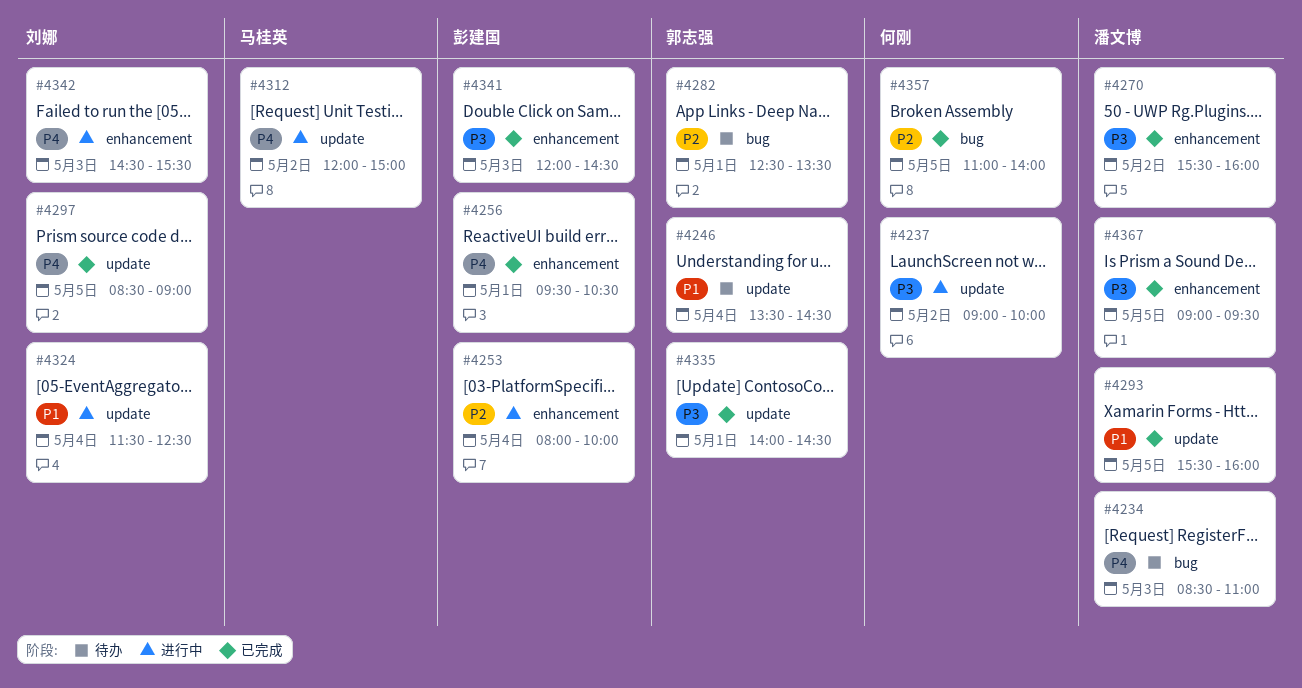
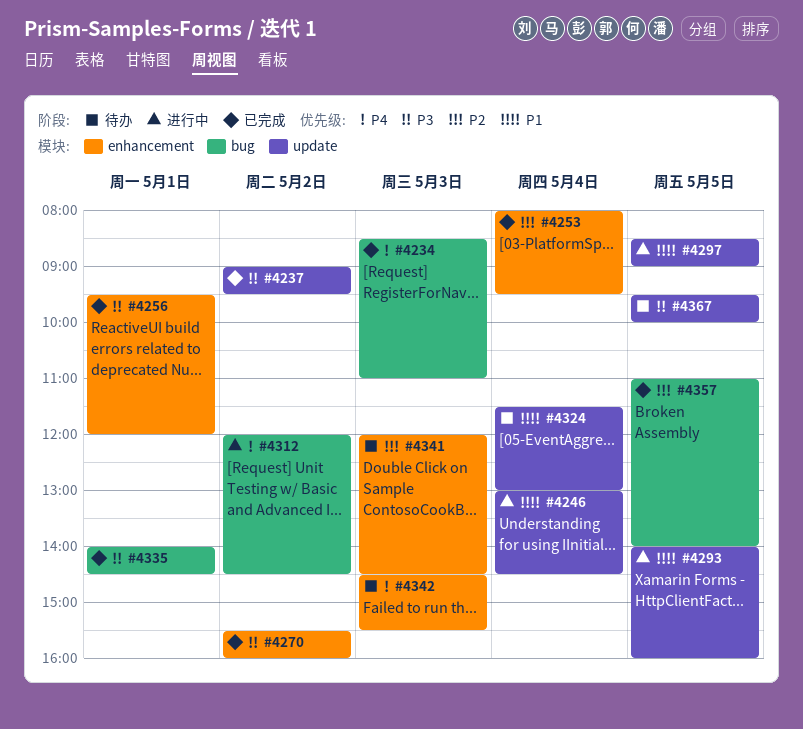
#4234, status: 待办 -> 已完成
#4237, status: 进行中 -> 已完成
#4237, ends: 10:00 -> 09:30
#4246, status: 待办 -> 进行中
#4246, begins: 13:30 -> 13:00
#4253, status: 进行中 -> 已完成
#4253, ends: 10:00 -> 09:30
#4256, priority: P4 -> P3
#4256, ends: 10:30 -> 12:00
#4282: present -> none
#4293, status: 已完成 -> 进行中
#4293, begins: 15:30 -> 14:00
#4297, status: 已完成 -> 进行中
#4297, priority: P4 -> P1
#4312, label: update -> bug
#4312, ends: 15:00 -> 14:30
#4324, status: 进行中 -> 待办
#4324, ends: 12:30 -> 13:00
#4335, label: update -> bug
#4341, status: 已完成 -> 待办
#4341, priority: P3 -> P2
#4342, status: 进行中 -> 待办
#4367, status: 已完成 -> 待办
#4367, label: enhancement -> update
#4367, begins: 09:00 -> 09:30
#4367, ends: 09:30 -> 10:00

